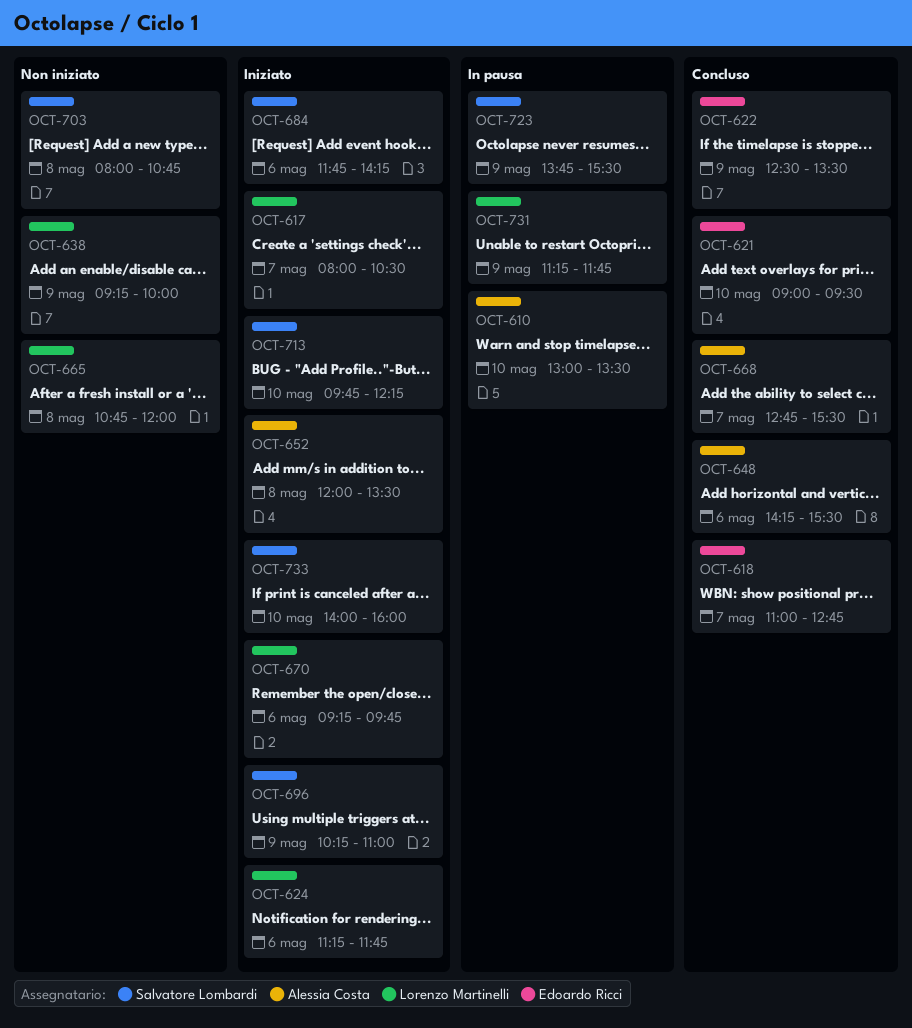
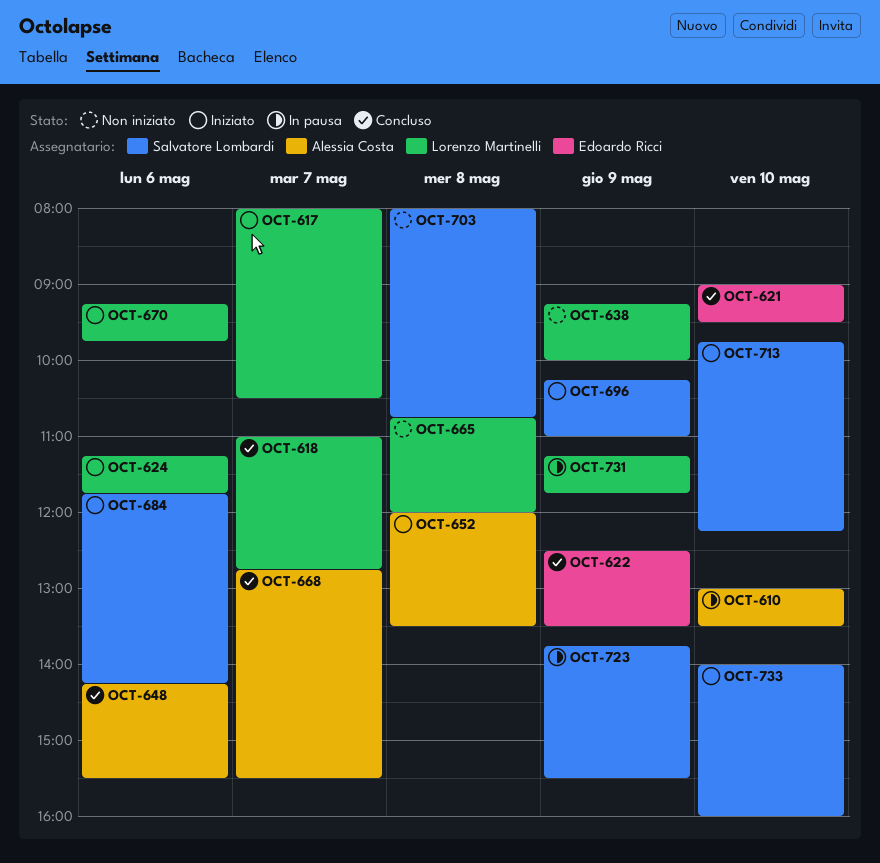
OCT-618, owner: Edoardo Ricci -> Lorenzo Martinelli

